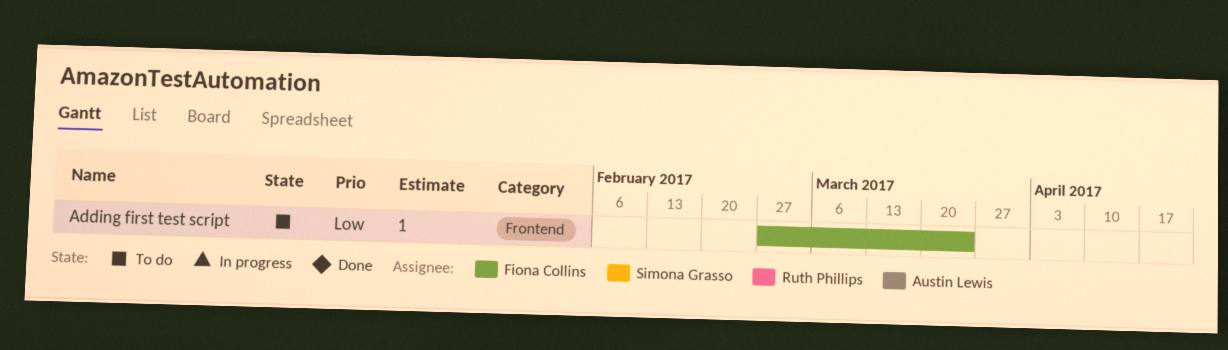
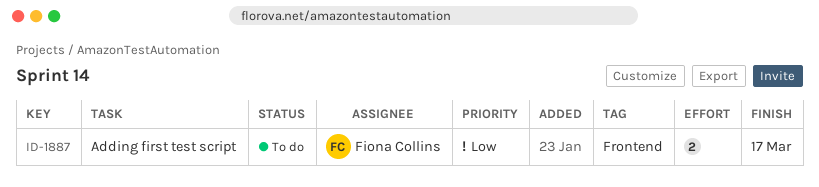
Adding first test script, estimate: 1 -> 2
Adding first test script, due: Mar 24 -> Mar 17

